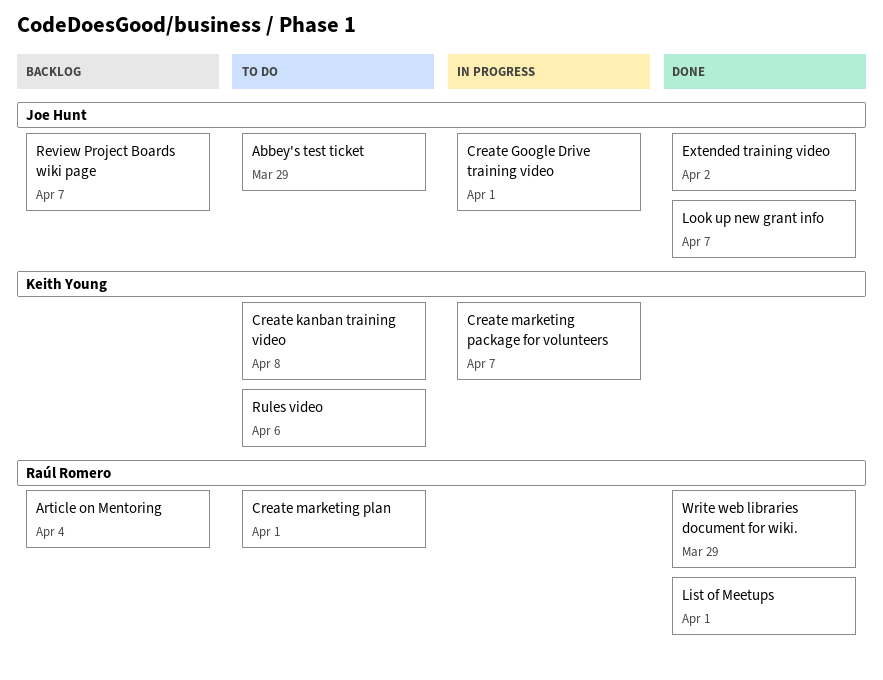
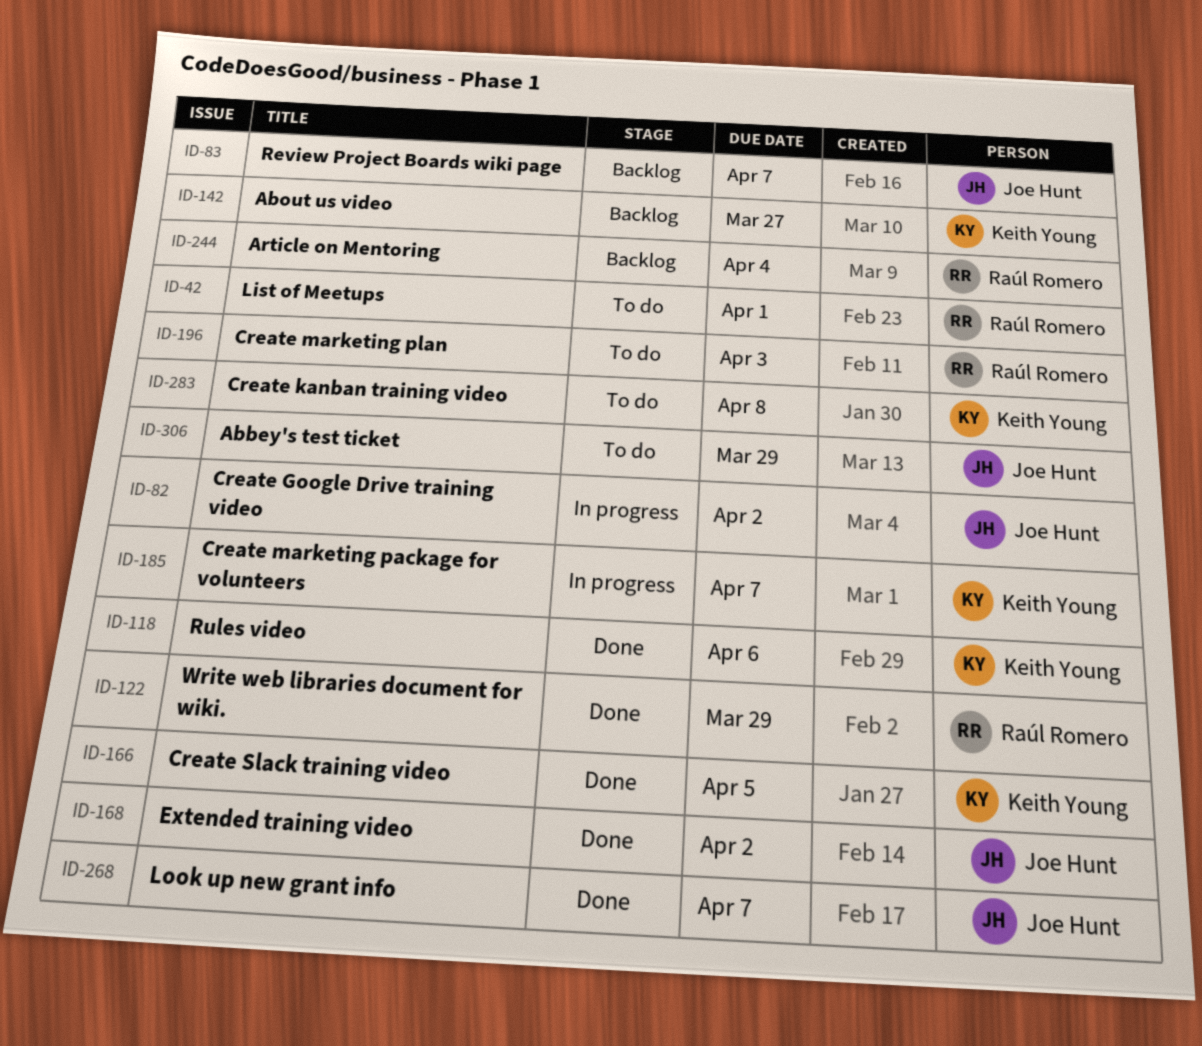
About us video: none -> present
Create Google Drive training video, due: Apr 1 -> Apr 2
Create marketing plan, due: Apr 1 -> Apr 3
Create Slack training video: none -> present
List of Meetups, status: Done -> To do
Rules video, status: To do -> Done

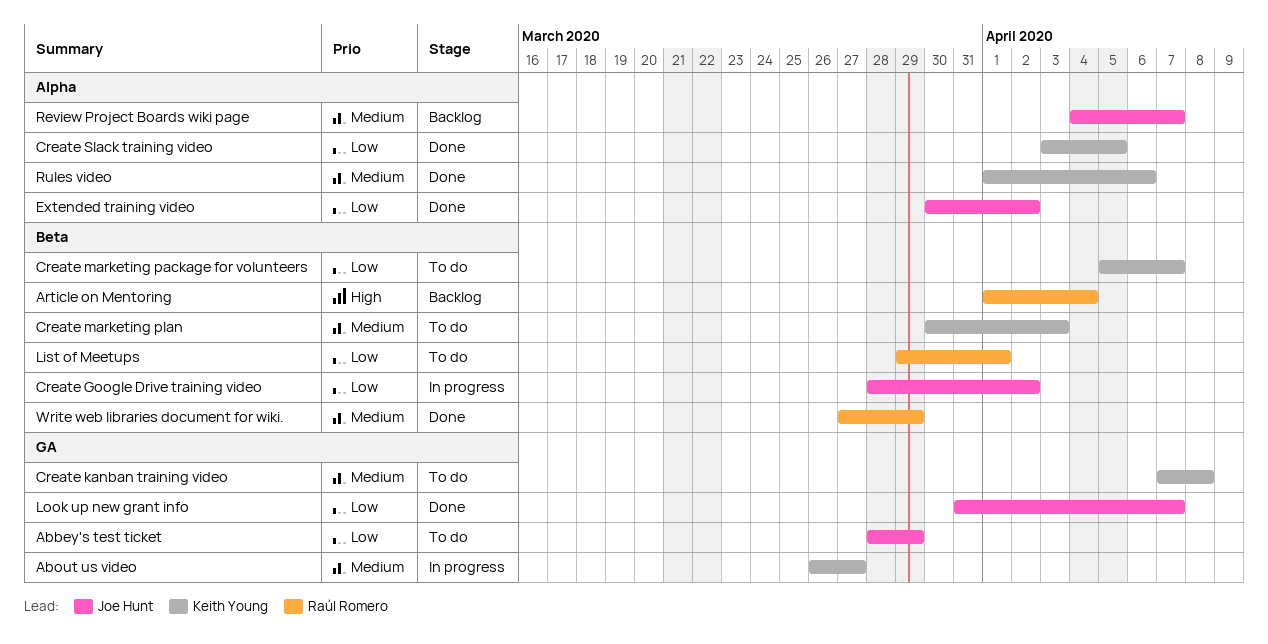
About us video, status: Backlog -> In progress
Create marketing package for volunteers, status: In progress -> To do
Create marketing plan, owner: Raúl Romero -> Keith Young

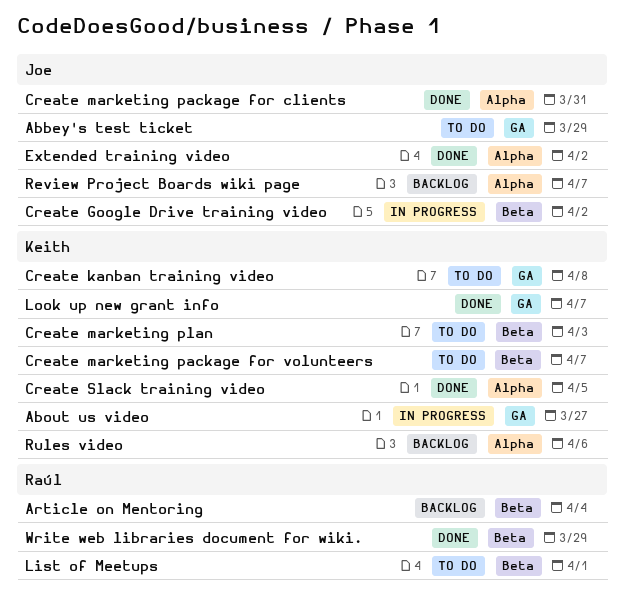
Create marketing package for clients: none -> present
Look up new grant info, owner: Joe Hunt -> Keith Young
Rules video, status: Done -> Backlog

